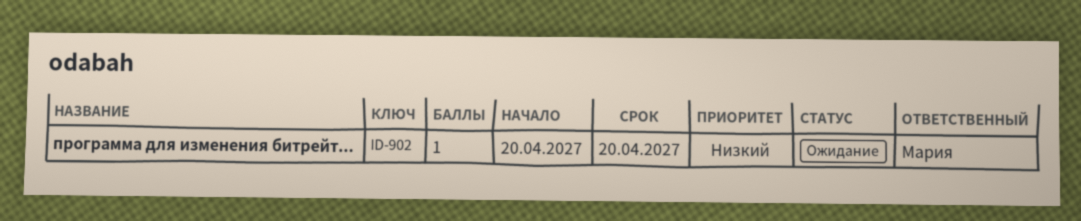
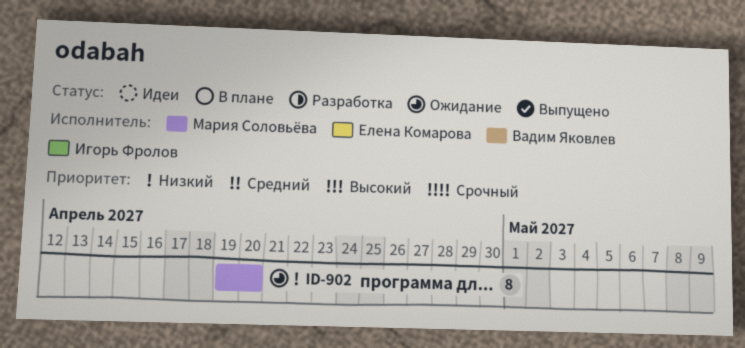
ID-902, estimate: 1 -> 8
ID-902, start: Apr 20 -> Apr 19

